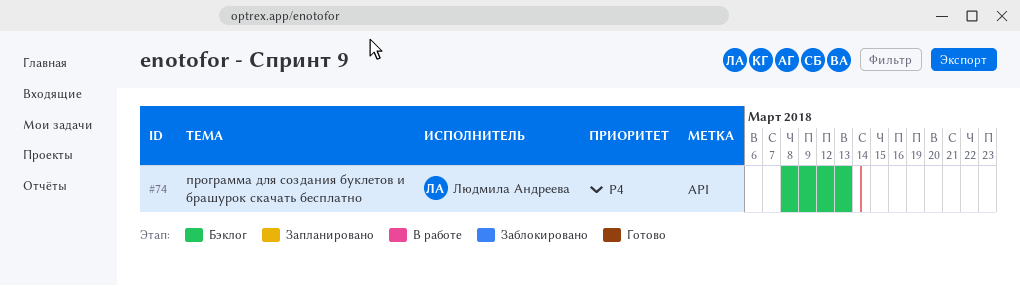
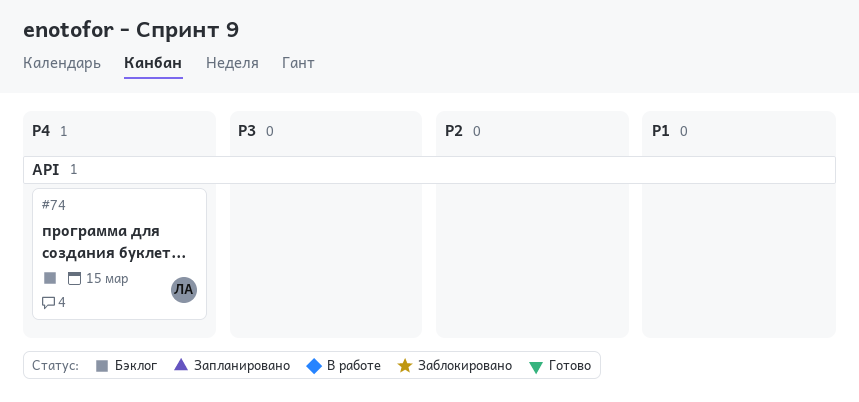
#74, due: Mar 13 -> Mar 15

